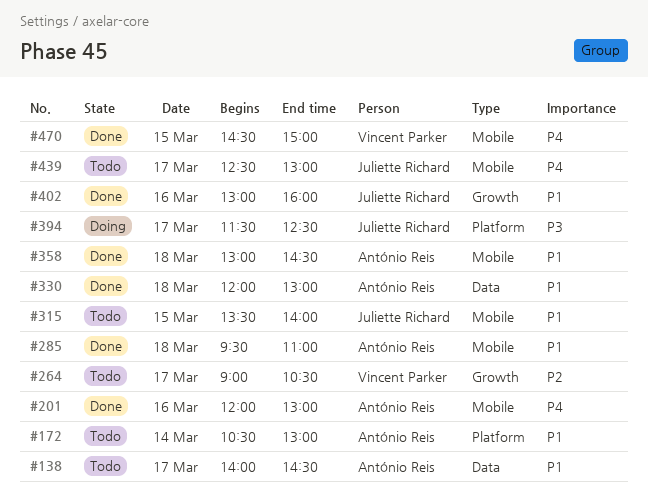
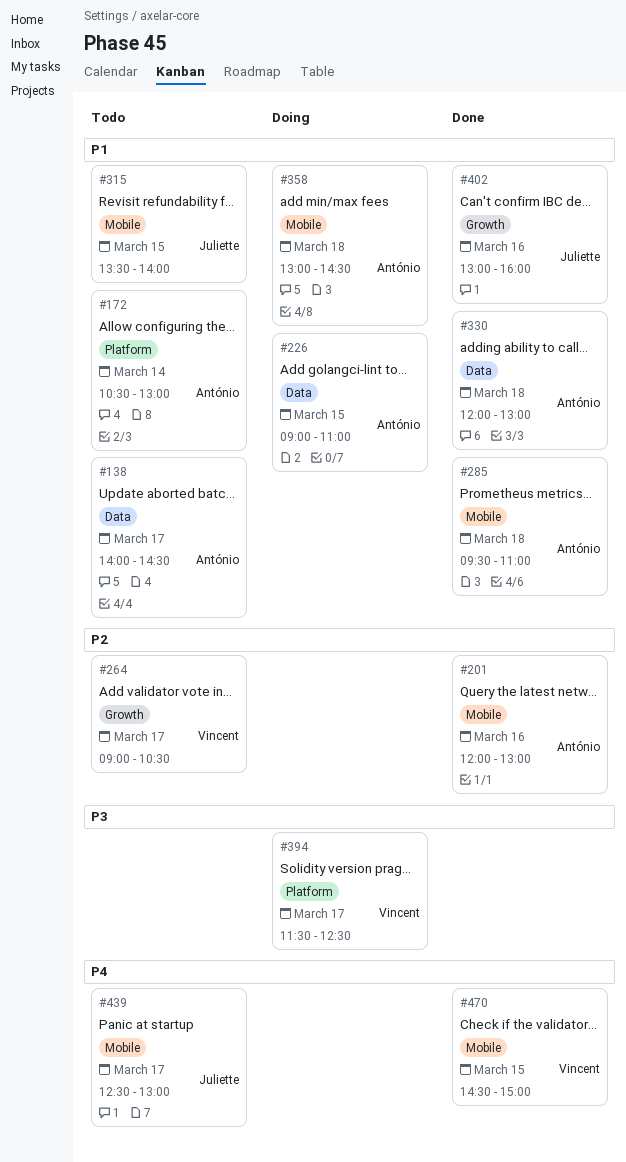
#201, priority: P4 -> P2
#226: none -> present
#358, status: Done -> Doing
#394, owner: Juliette Richard -> Vincent Parker

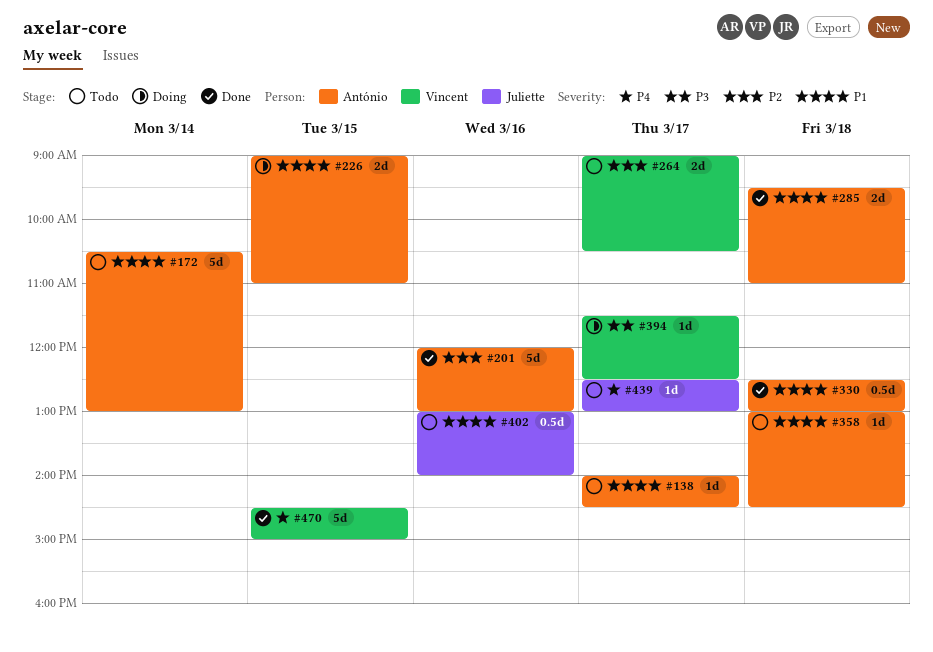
#315: present -> none
#330, begins: 12:00 -> 12:30
#358, status: Doing -> Todo
#402, status: Done -> Todo
#402, ends: 16:00 -> 14:00

